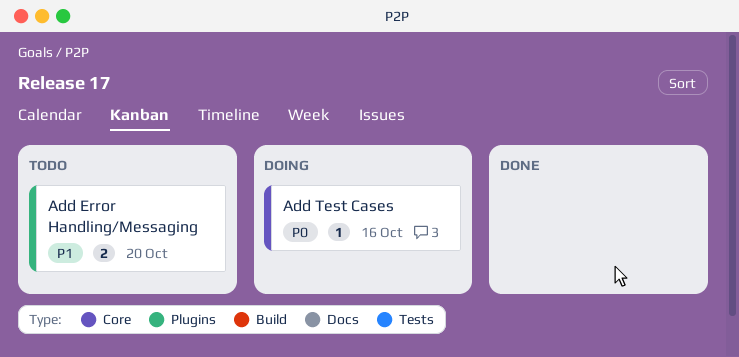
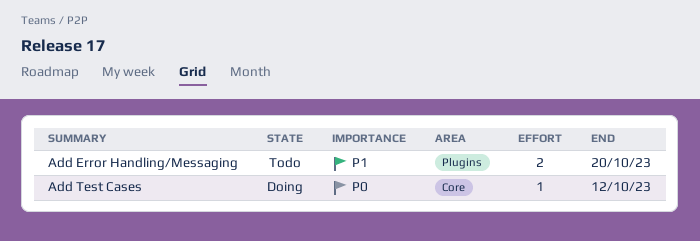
Add Test Cases, due: Oct 16 -> Oct 12

